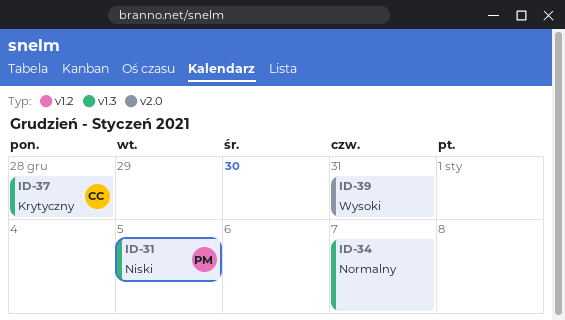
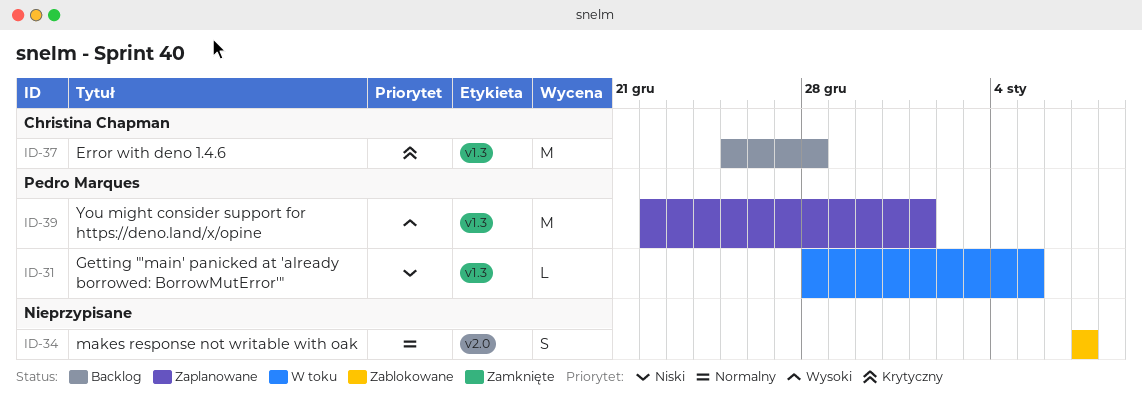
ID-34, label: v1.3 -> v2.0
ID-39, owner: none -> Pedro Marques
ID-39, label: v2.0 -> v1.3
ID-39, due: Dec 31 -> Jan 1

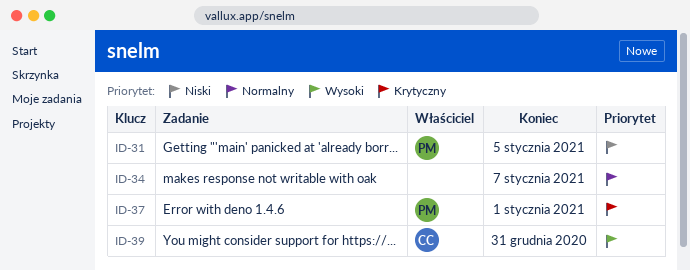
ID-37, owner: Christina Chapman -> Pedro Marques
ID-37, due: Dec 28 -> Jan 1
ID-39, owner: Pedro Marques -> Christina Chapman
ID-39, due: Jan 1 -> Dec 31

